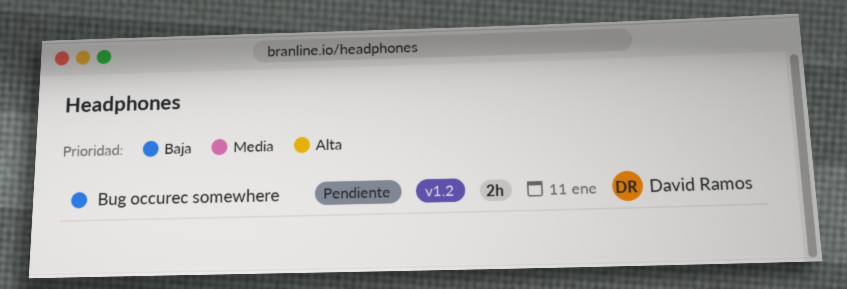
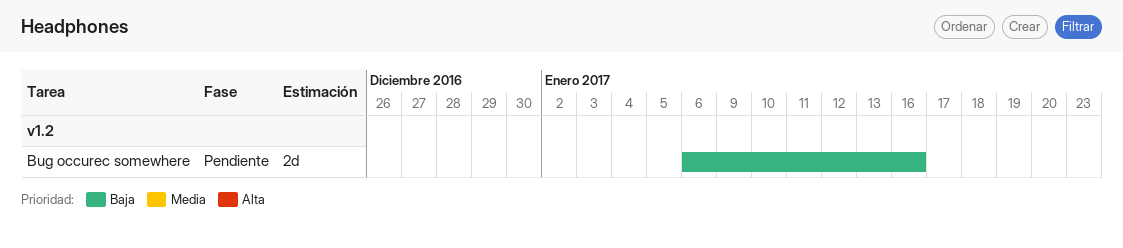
Bug occurec somewhere, estimate: 2h -> 2d
Bug occurec somewhere, due: Jan 11 -> Jan 16

